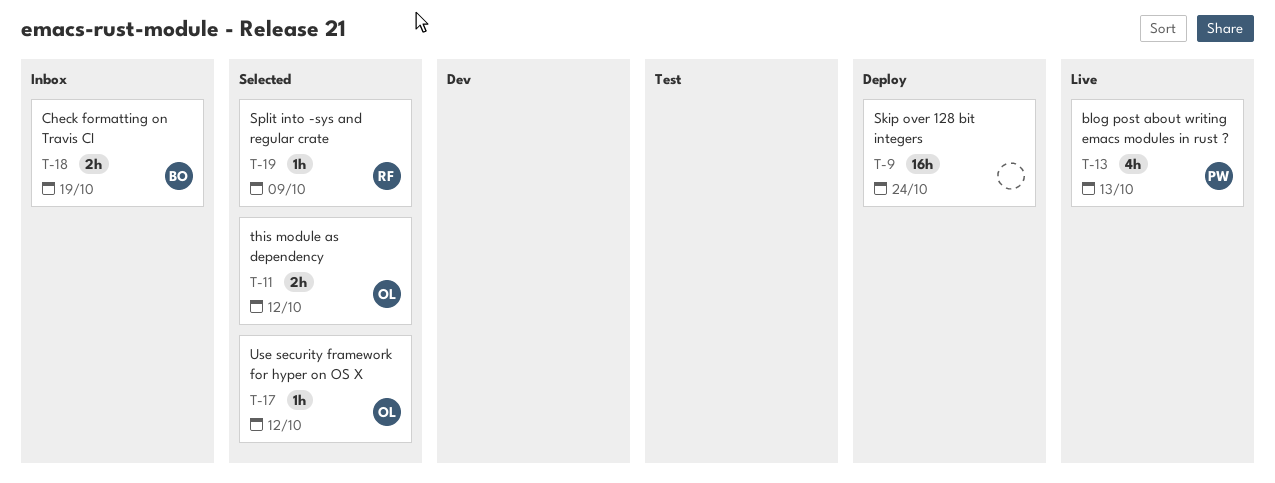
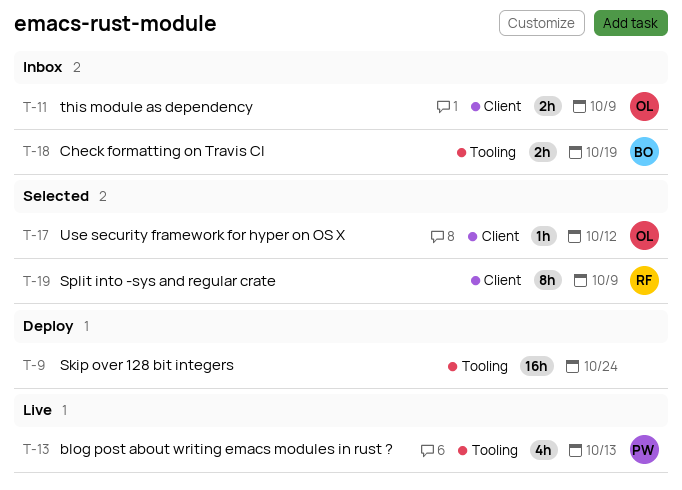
T-11, status: Selected -> Inbox
T-11, due: Oct 12 -> Oct 9
T-19, estimate: 1h -> 8h

